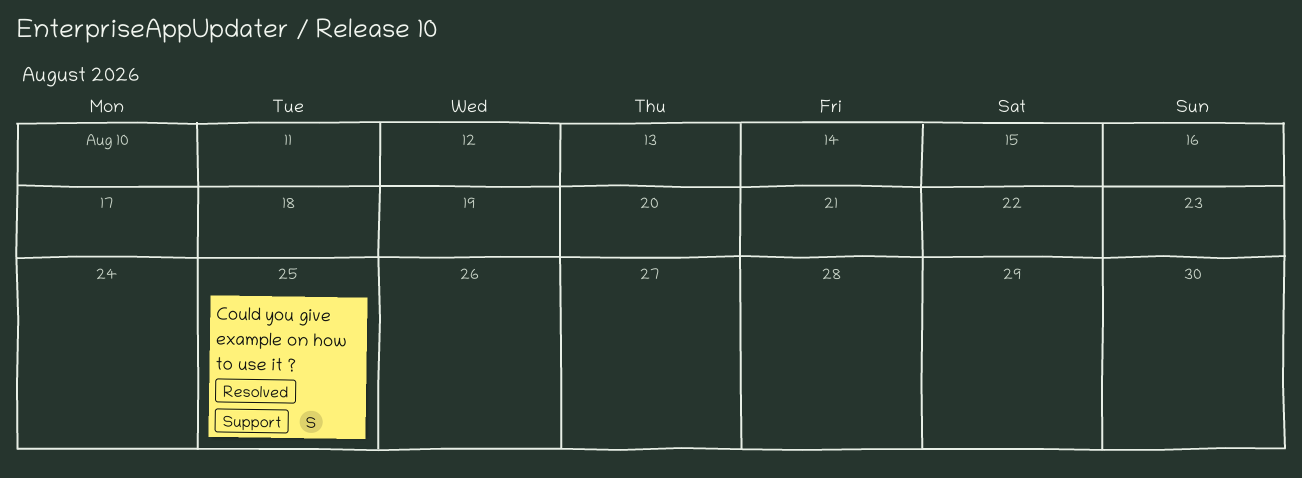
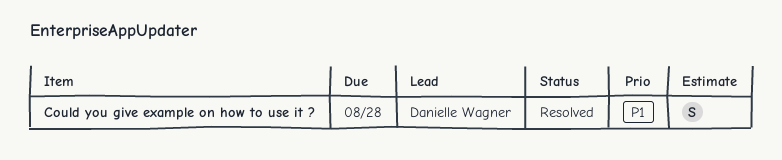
Could you give example on how to use it ?, due: Aug 25 -> Aug 28

